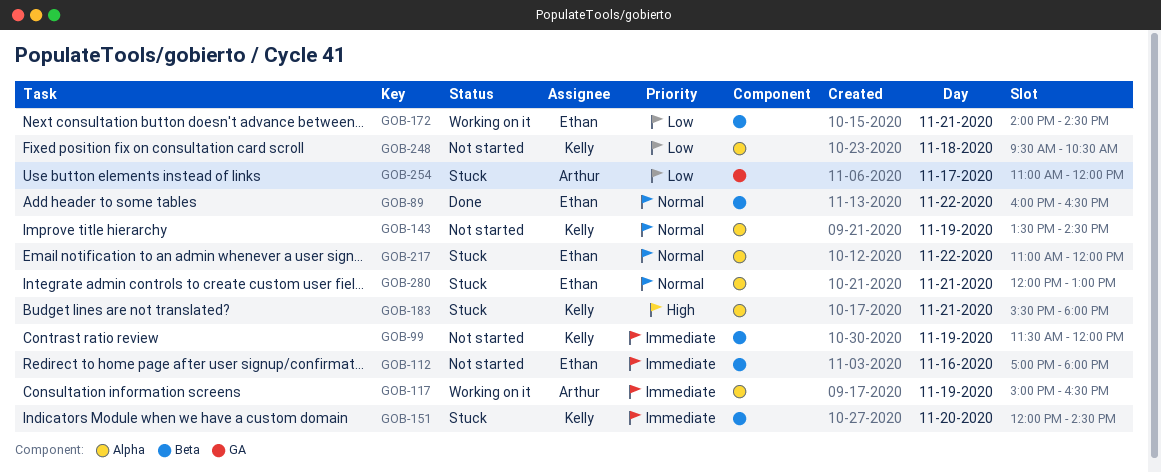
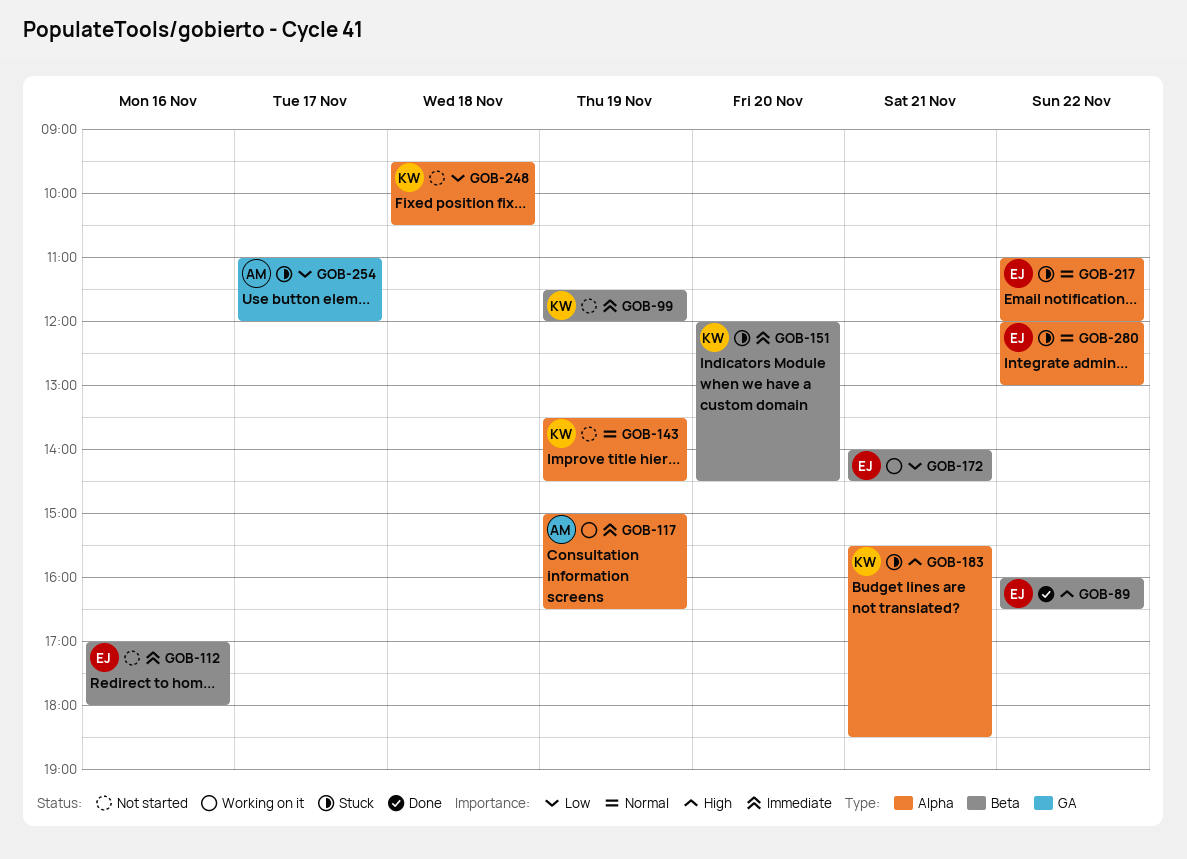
GOB-89, priority: Normal -> High
GOB-183, ends: 18:00 -> 18:30
GOB-280, day: Nov 21 -> Nov 22

